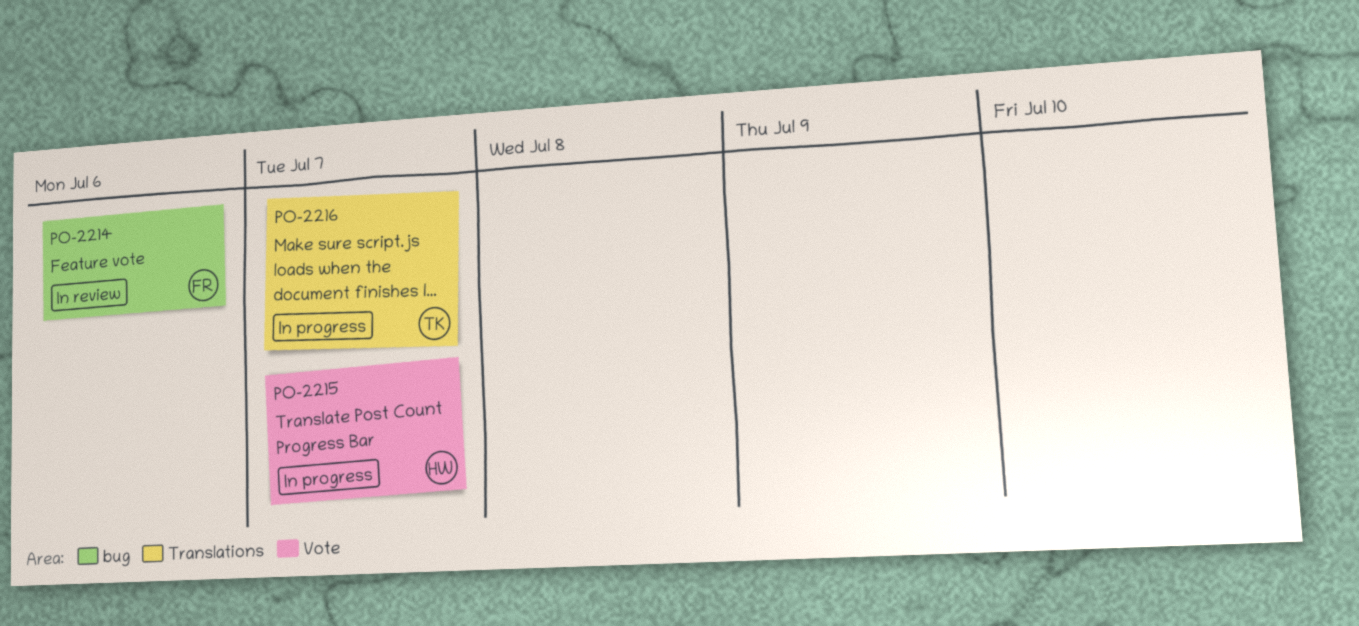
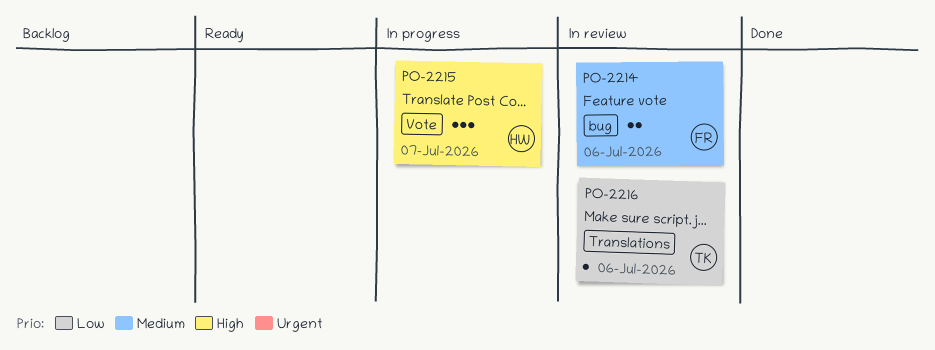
PO-2216, status: In progress -> In review
PO-2216, due: Jul 7 -> Jul 6

